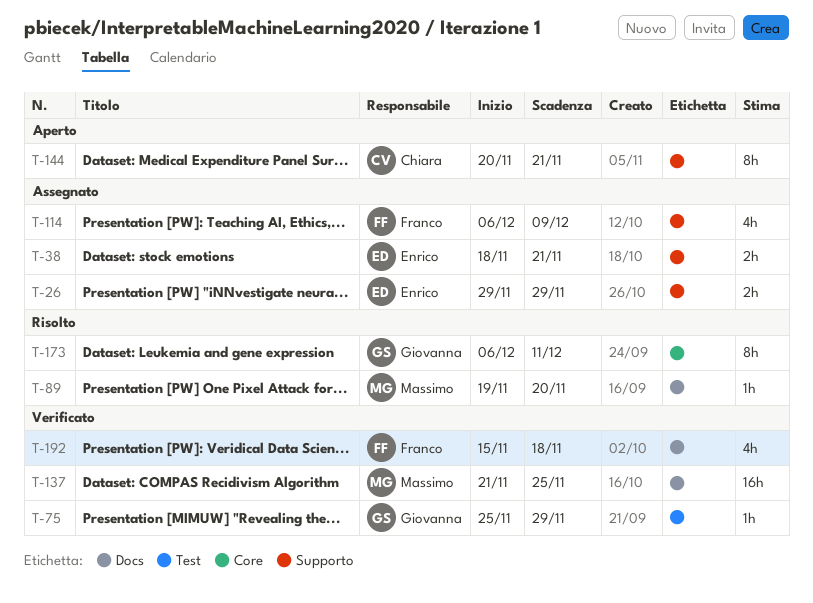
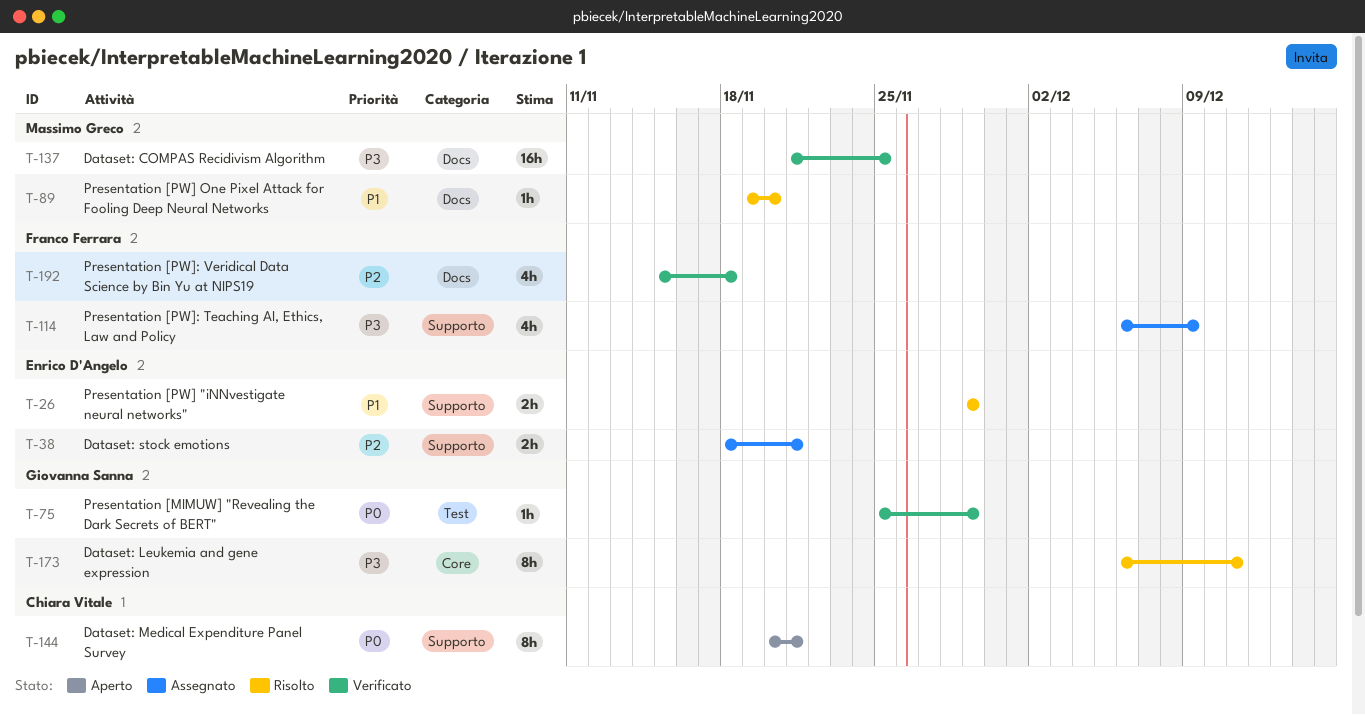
T-26, status: Assegnato -> Risolto

